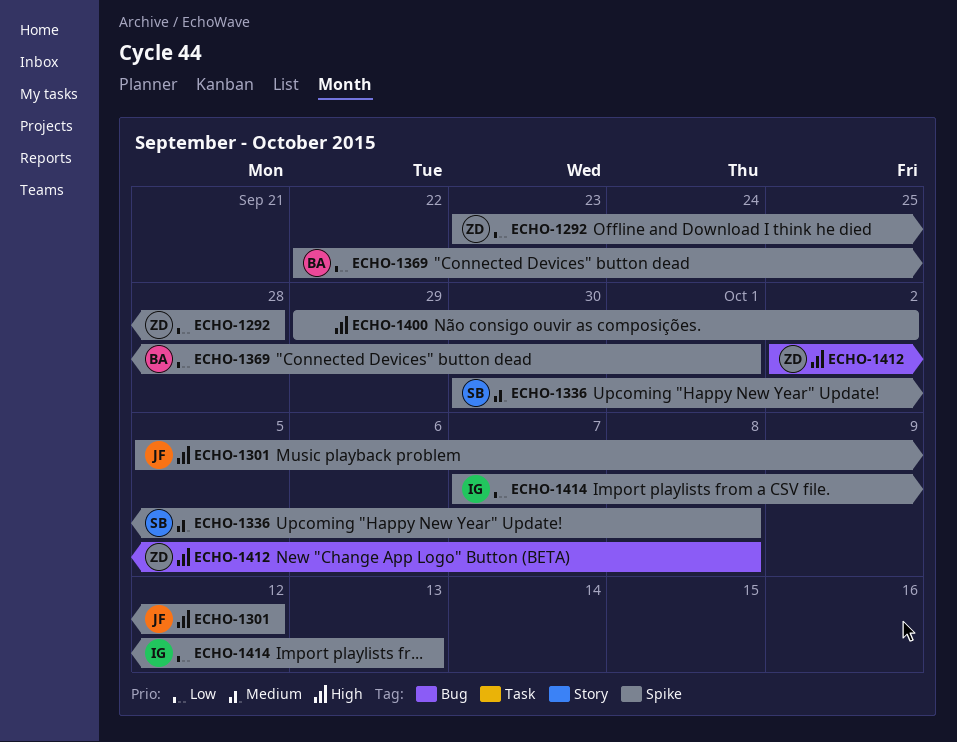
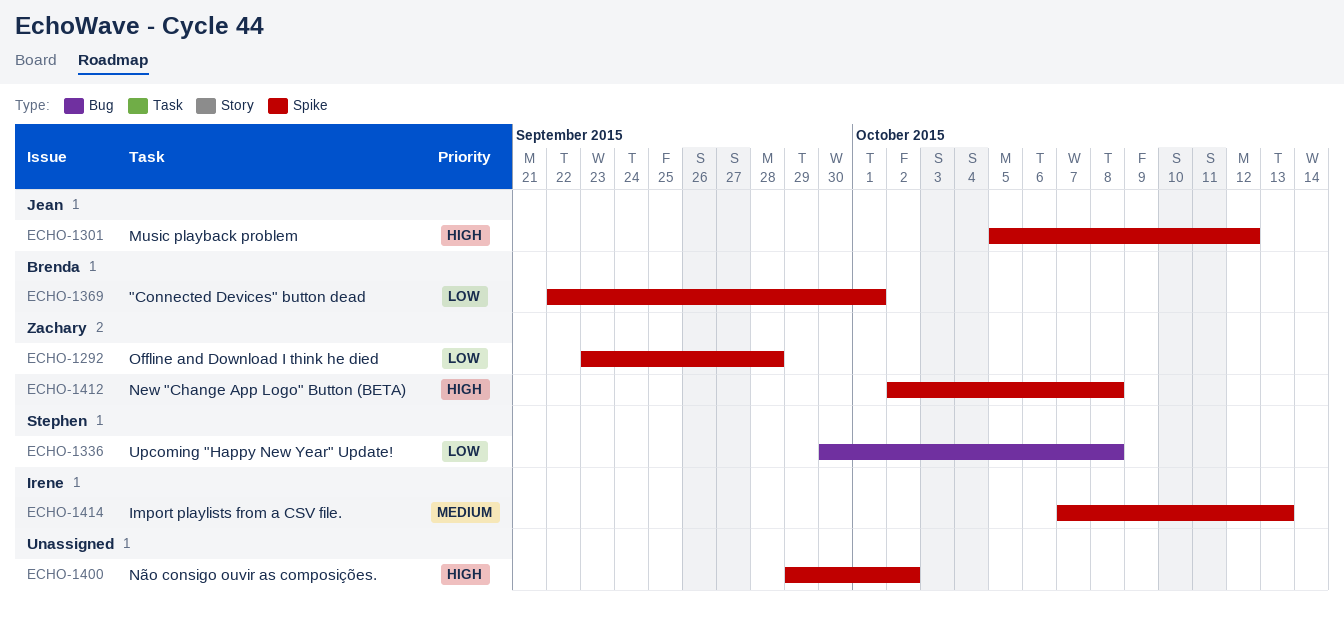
ECHO-1336, priority: Medium -> Low
ECHO-1336, label: Spike -> Bug
ECHO-1412, label: Bug -> Spike
ECHO-1414, priority: Low -> Medium

